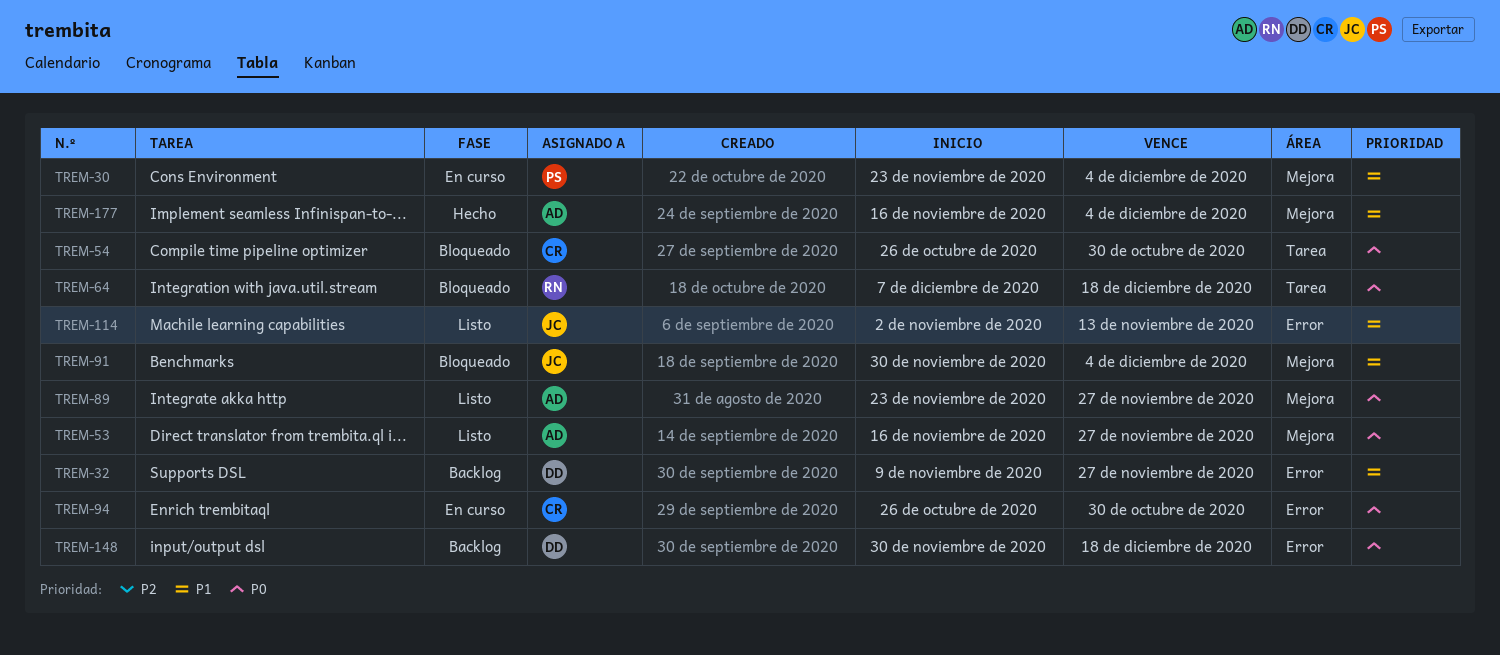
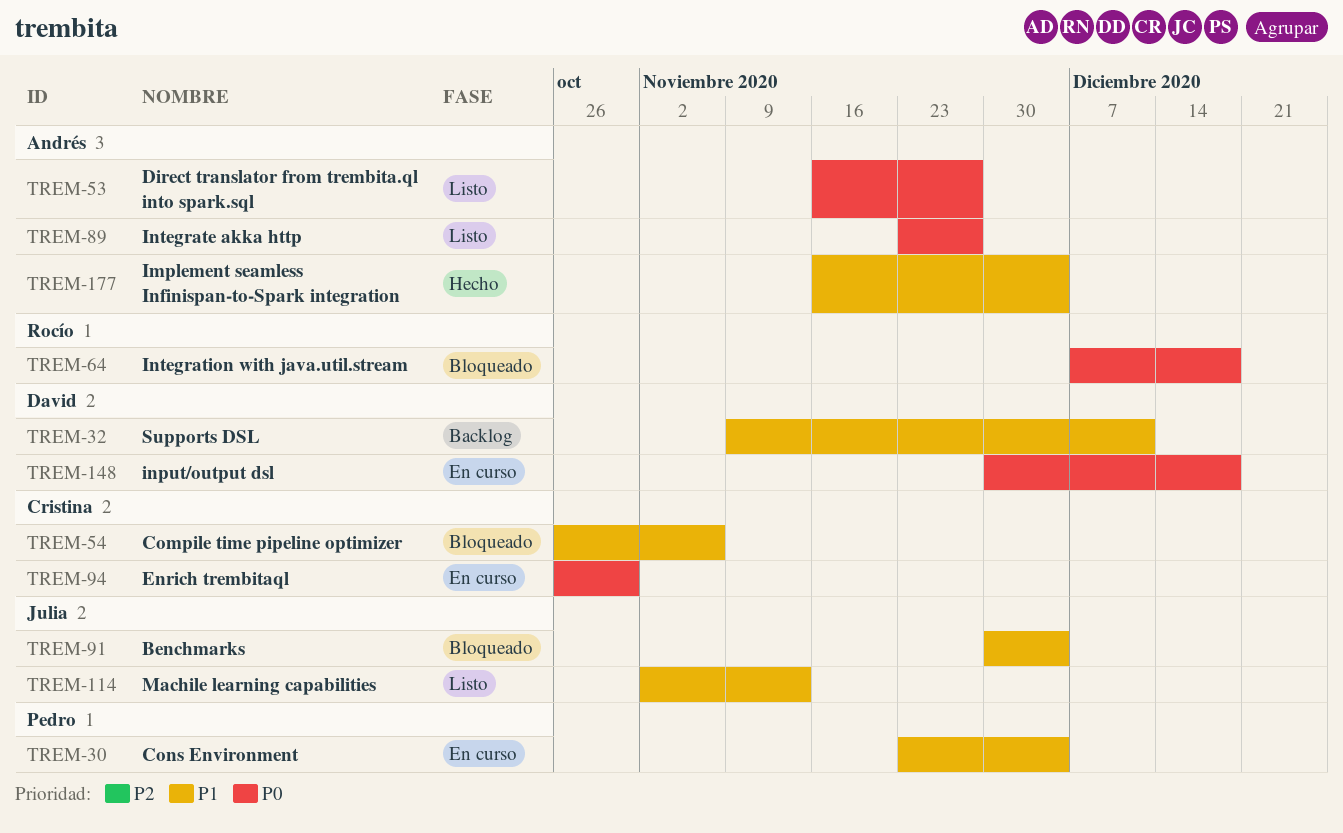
TREM-32, due: Nov 27 -> Dec 11
TREM-54, priority: P0 -> P1
TREM-54, due: Oct 30 -> Nov 6
TREM-148, status: Backlog -> En curso

